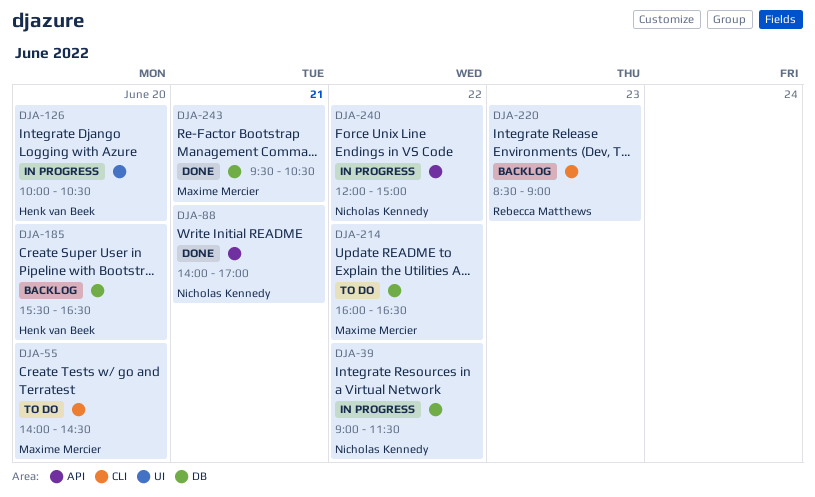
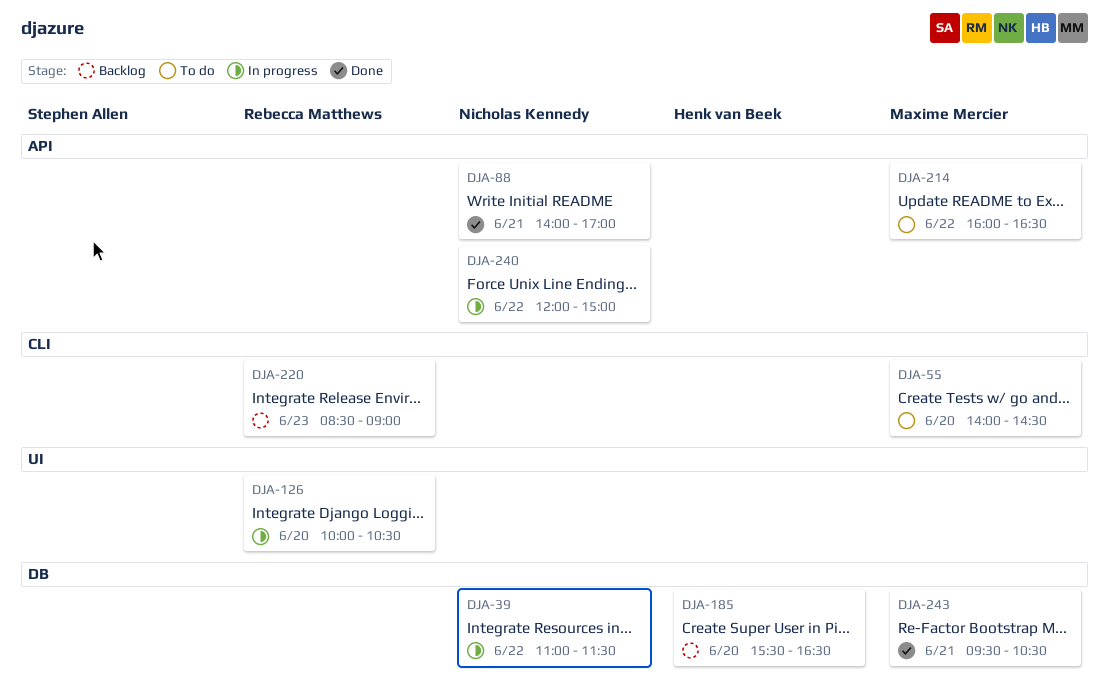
DJA-39, begins: 09:00 -> 11:00
DJA-126, owner: Henk van Beek -> Rebecca Matthews
DJA-214, label: DB -> API

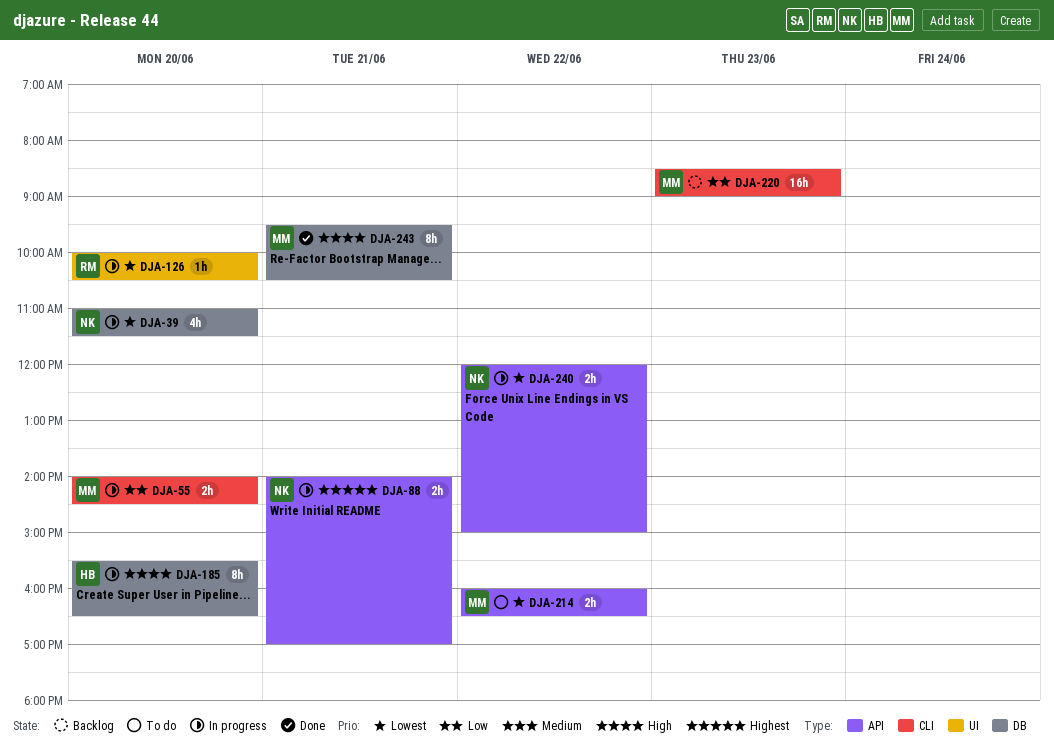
DJA-39, day: Jun 22 -> Jun 20
DJA-55, status: To do -> In progress
DJA-88, status: Done -> In progress
DJA-185, status: Backlog -> In progress
DJA-220, owner: Rebecca Matthews -> Maxime Mercier

